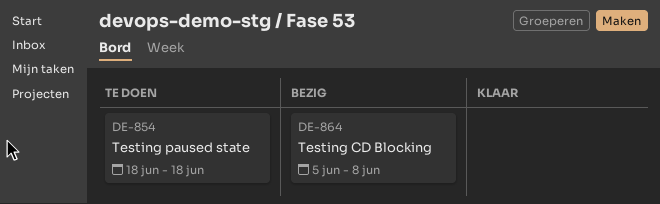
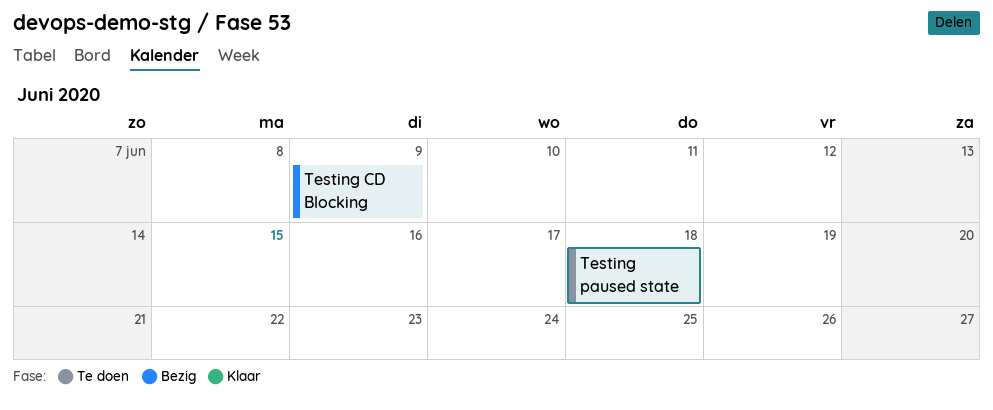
Testing CD Blocking, due: Jun 8 -> Jun 9

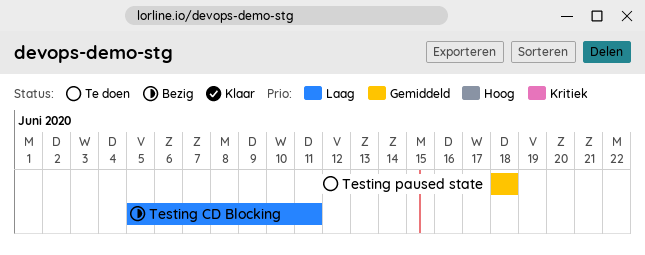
Testing CD Blocking, due: Jun 9 -> Jun 11

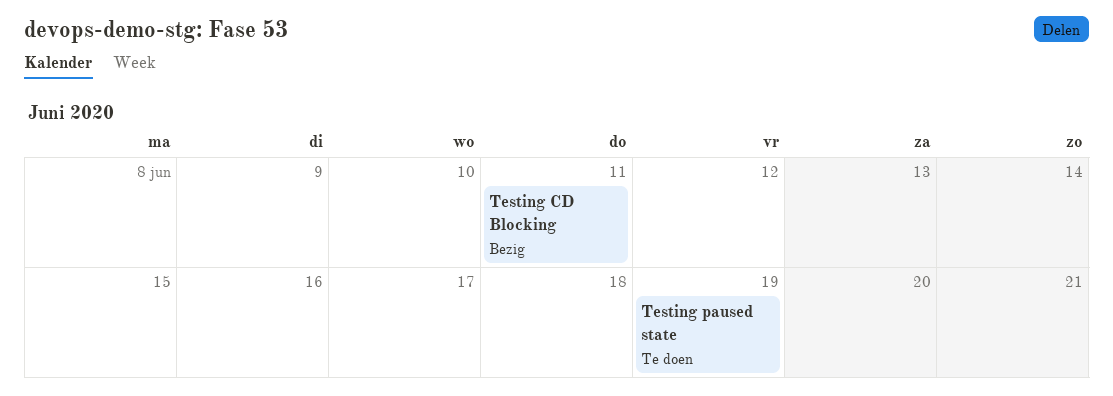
Testing paused state, due: Jun 18 -> Jun 19

